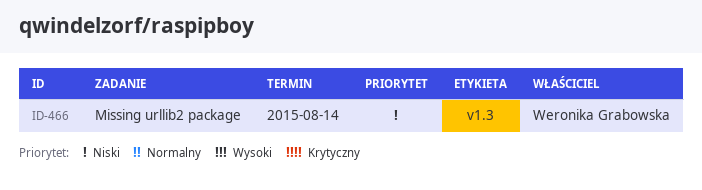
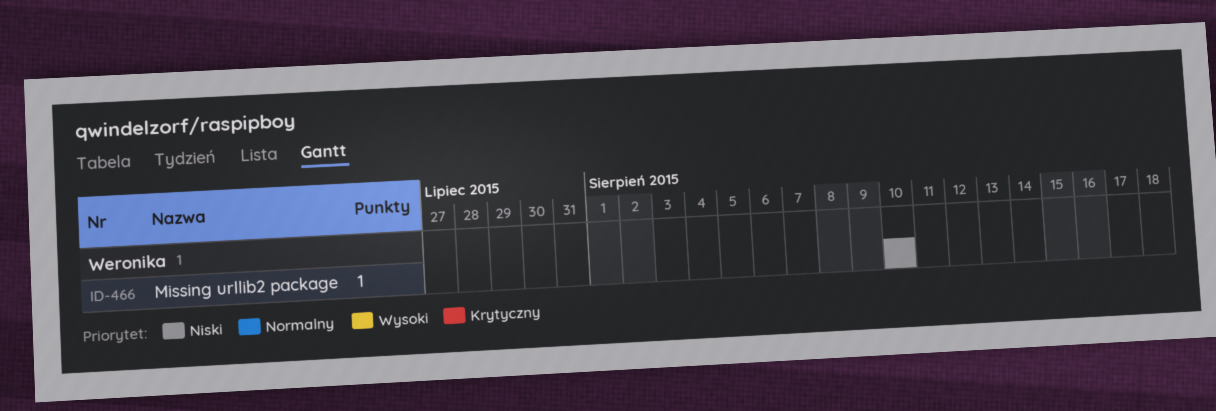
ID-466, due: Aug 14 -> Aug 10

